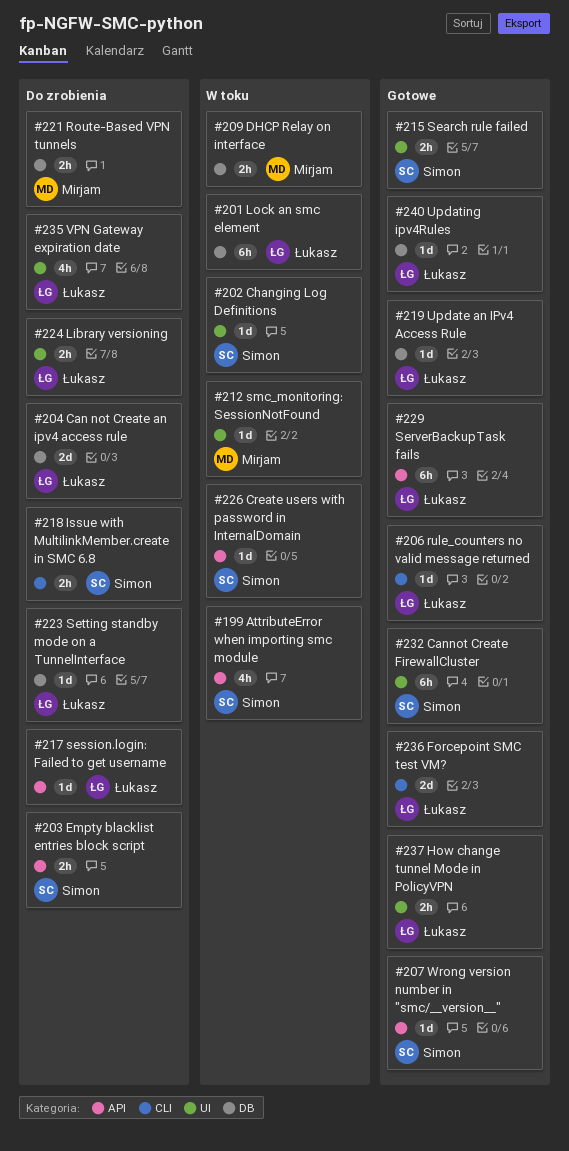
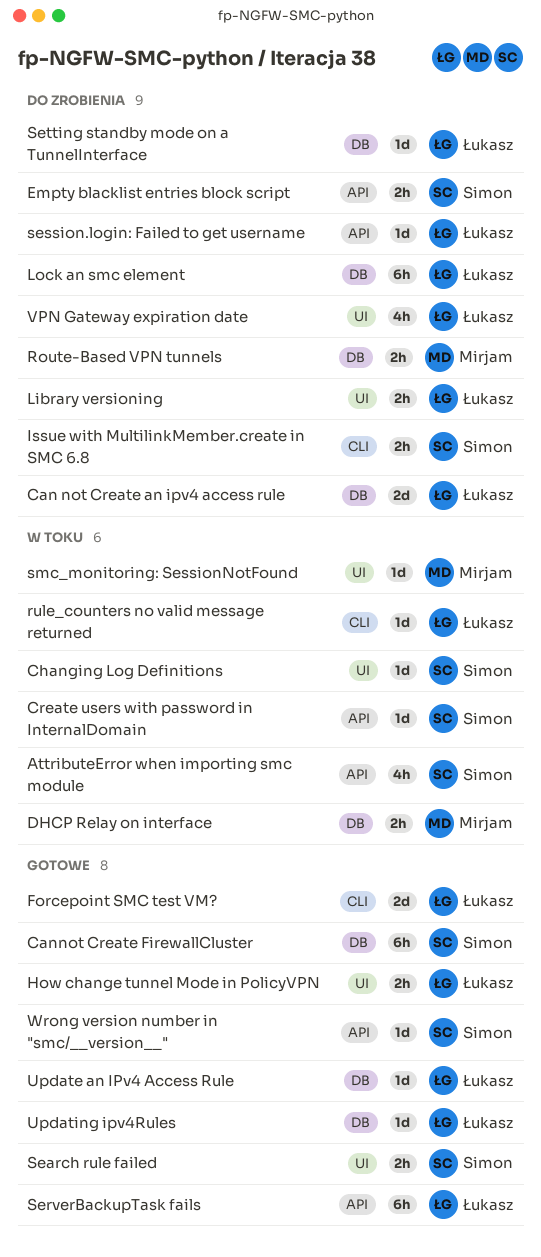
Cannot Create FirewallCluster, label: UI -> DB
Lock an smc element, status: W toku -> Do zrobienia
rule_counters no valid message returned, status: Gotowe -> W toku

